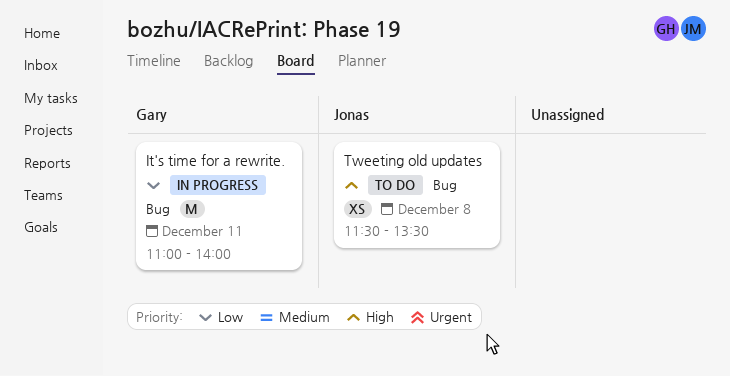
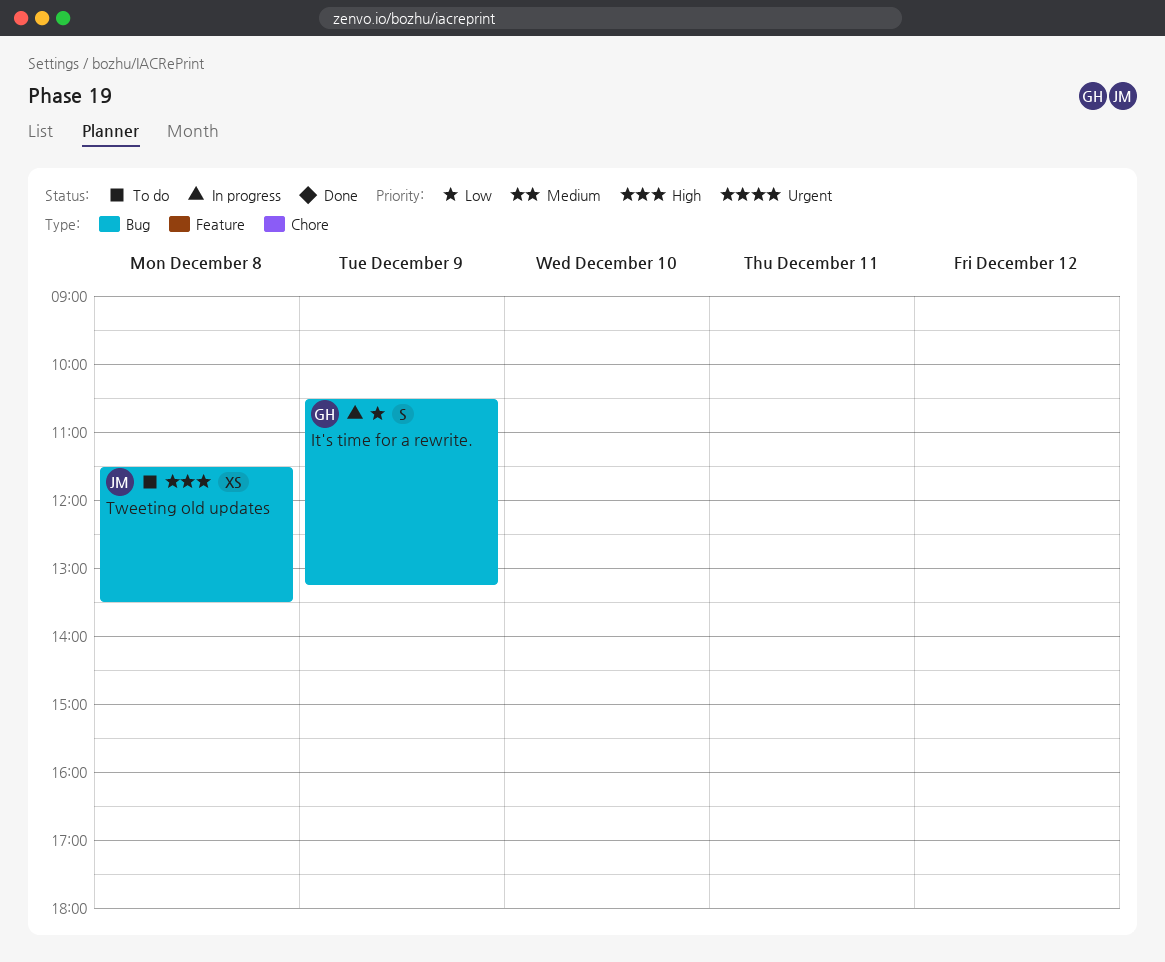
It's time for a rewrite., estimate: M -> S
It's time for a rewrite., day: Dec 11 -> Dec 9
It's time for a rewrite., begins: 11:00 -> 10:30
It's time for a rewrite., ends: 14:00 -> 13:15

